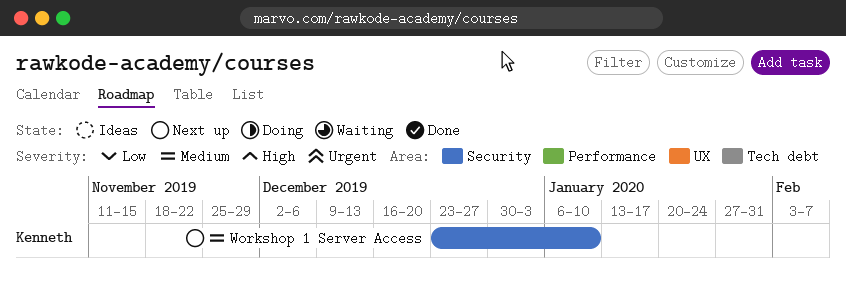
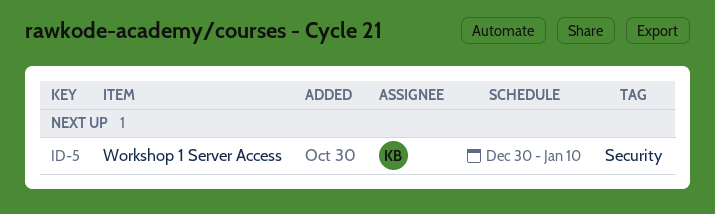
Workshop 1 Server Access, start: Dec 23 -> Dec 30

